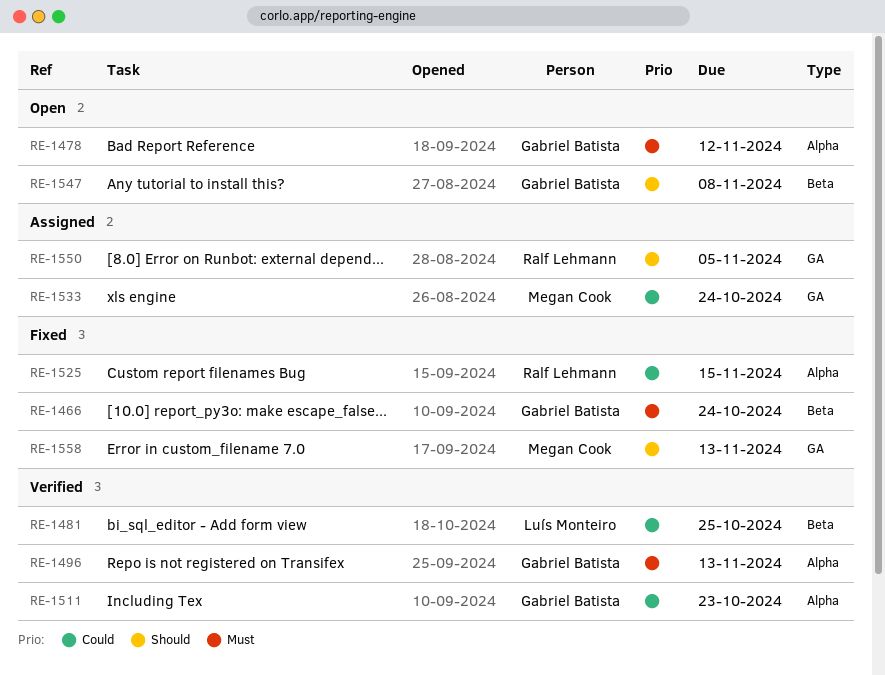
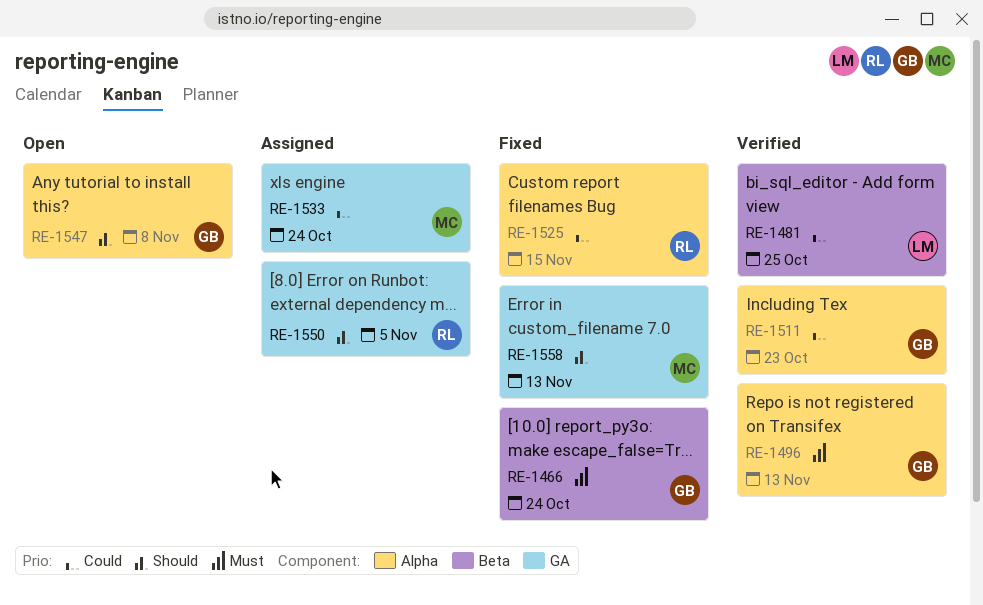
RE-1478: present -> none
RE-1547, label: Beta -> Alpha

